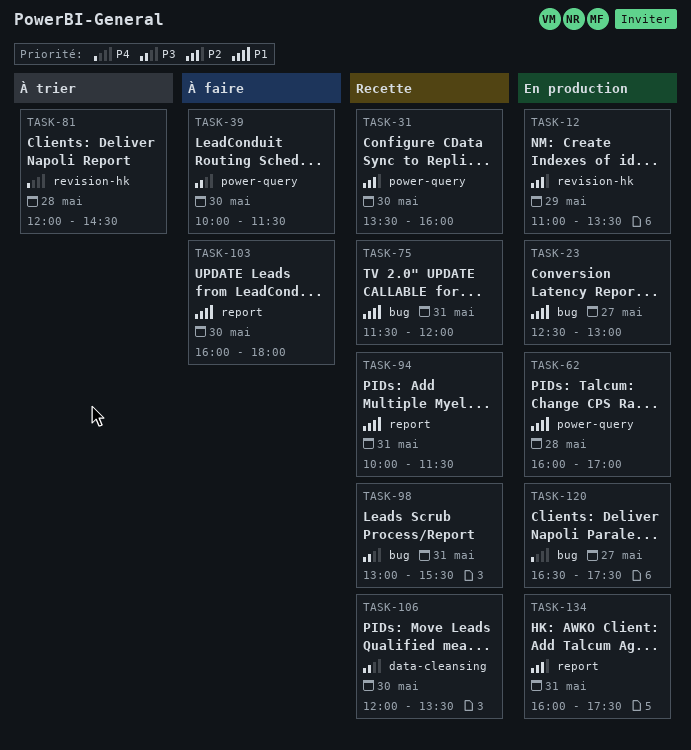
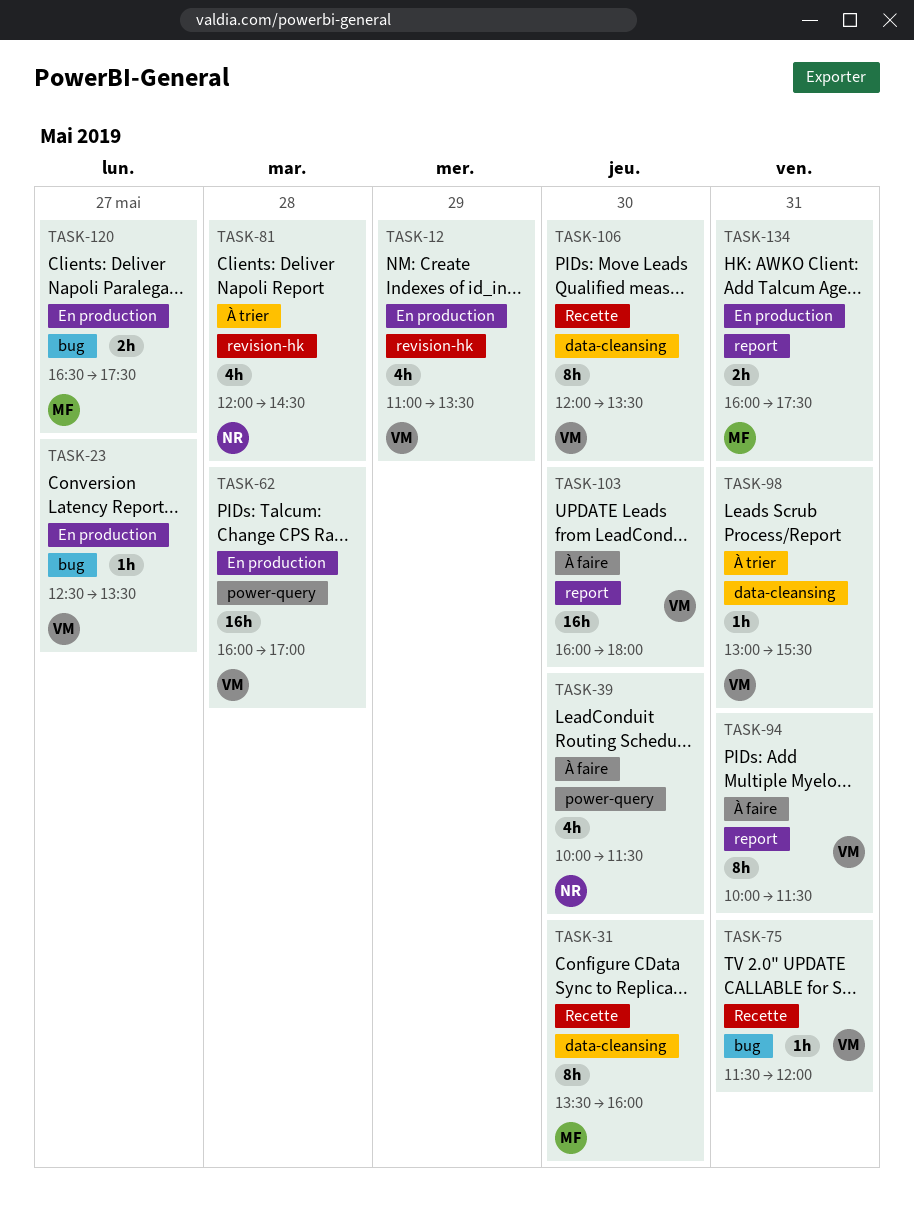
TASK-23, ends: 13:00 -> 13:30
TASK-31, label: power-query -> data-cleansing
TASK-94, status: Recette -> À faire
TASK-98, status: Recette -> À trier
TASK-98, label: bug -> data-cleansing

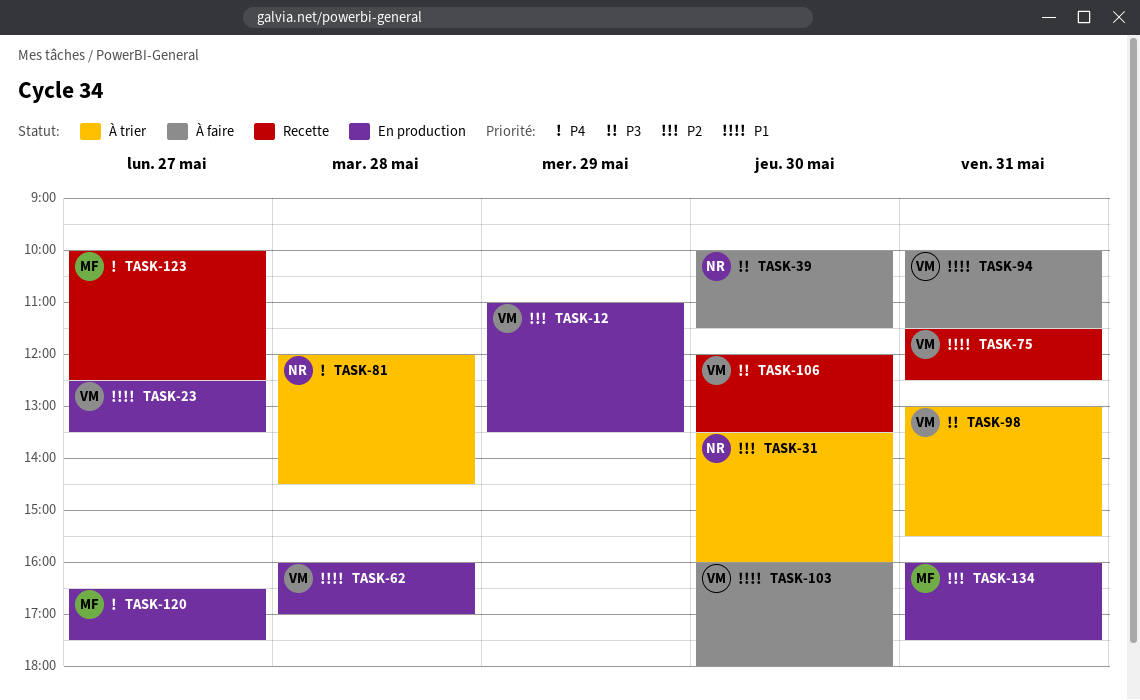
TASK-31, status: Recette -> À trier
TASK-31, owner: MF -> NR
TASK-75, ends: 12:00 -> 12:30
TASK-123: none -> present

